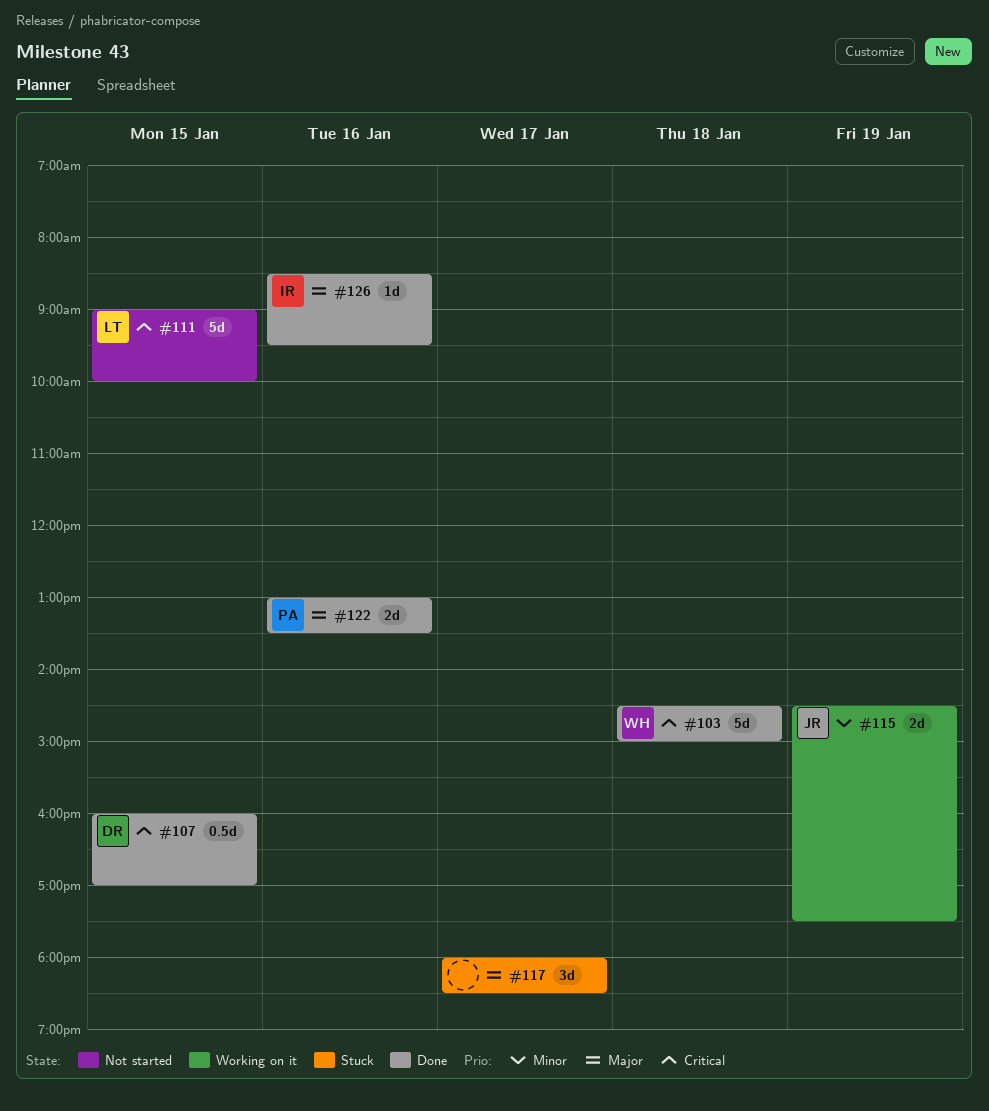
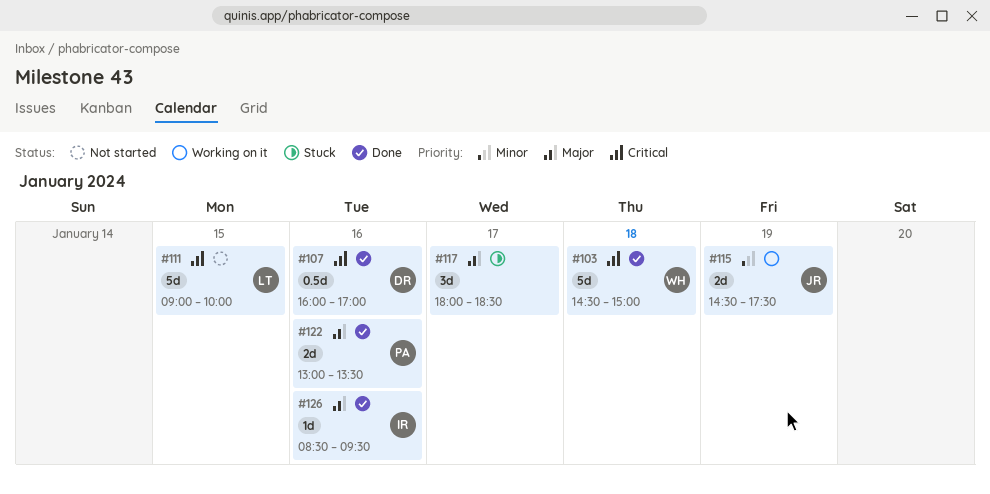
#107, day: Jan 15 -> Jan 16

